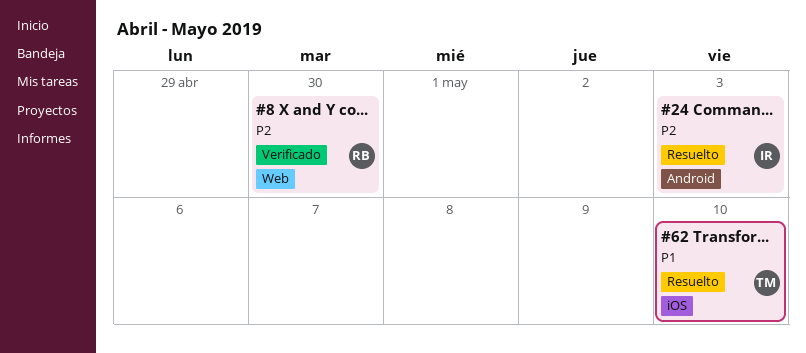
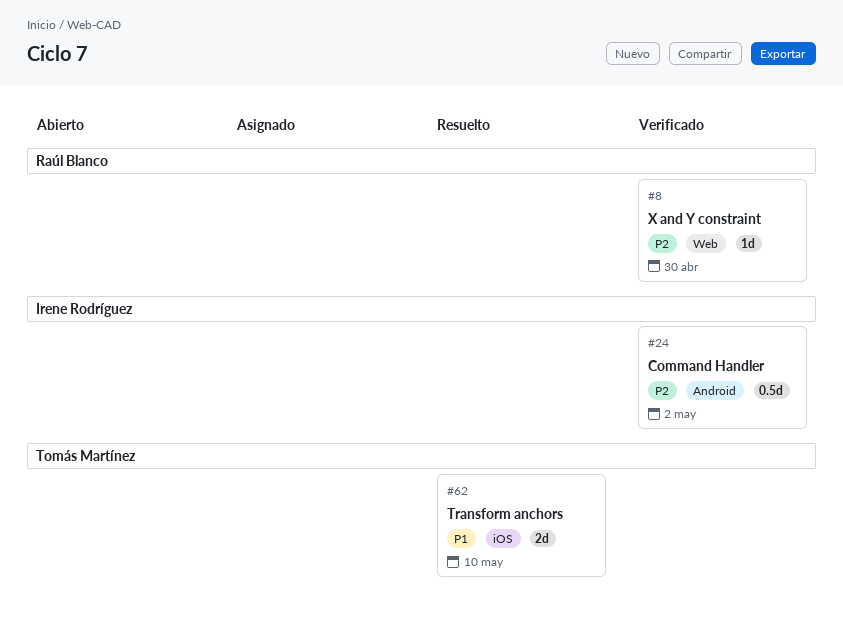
#24, status: Resuelto -> Verificado
#24, due: May 3 -> May 2

